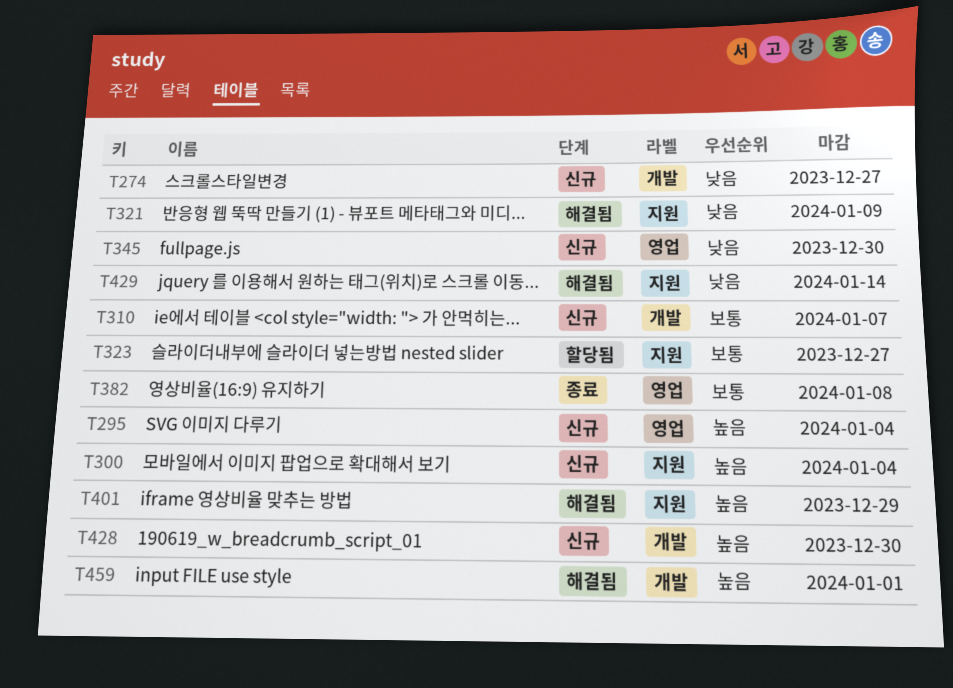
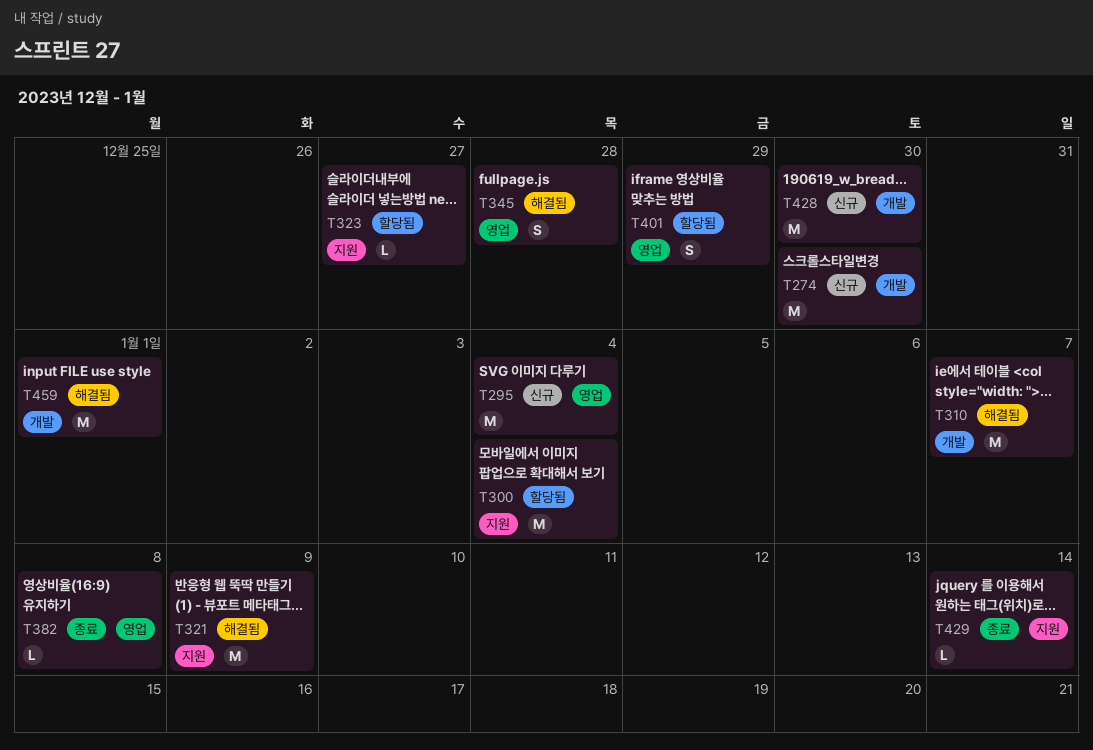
T274, due: Dec 27 -> Dec 30
T300, status: 신규 -> 할당됨
T310, status: 신규 -> 해결됨
T345, status: 신규 -> 해결됨
T345, due: Dec 30 -> Dec 28
T401, status: 해결됨 -> 할당됨
T401, label: 지원 -> 영업
T429, status: 해결됨 -> 종료

